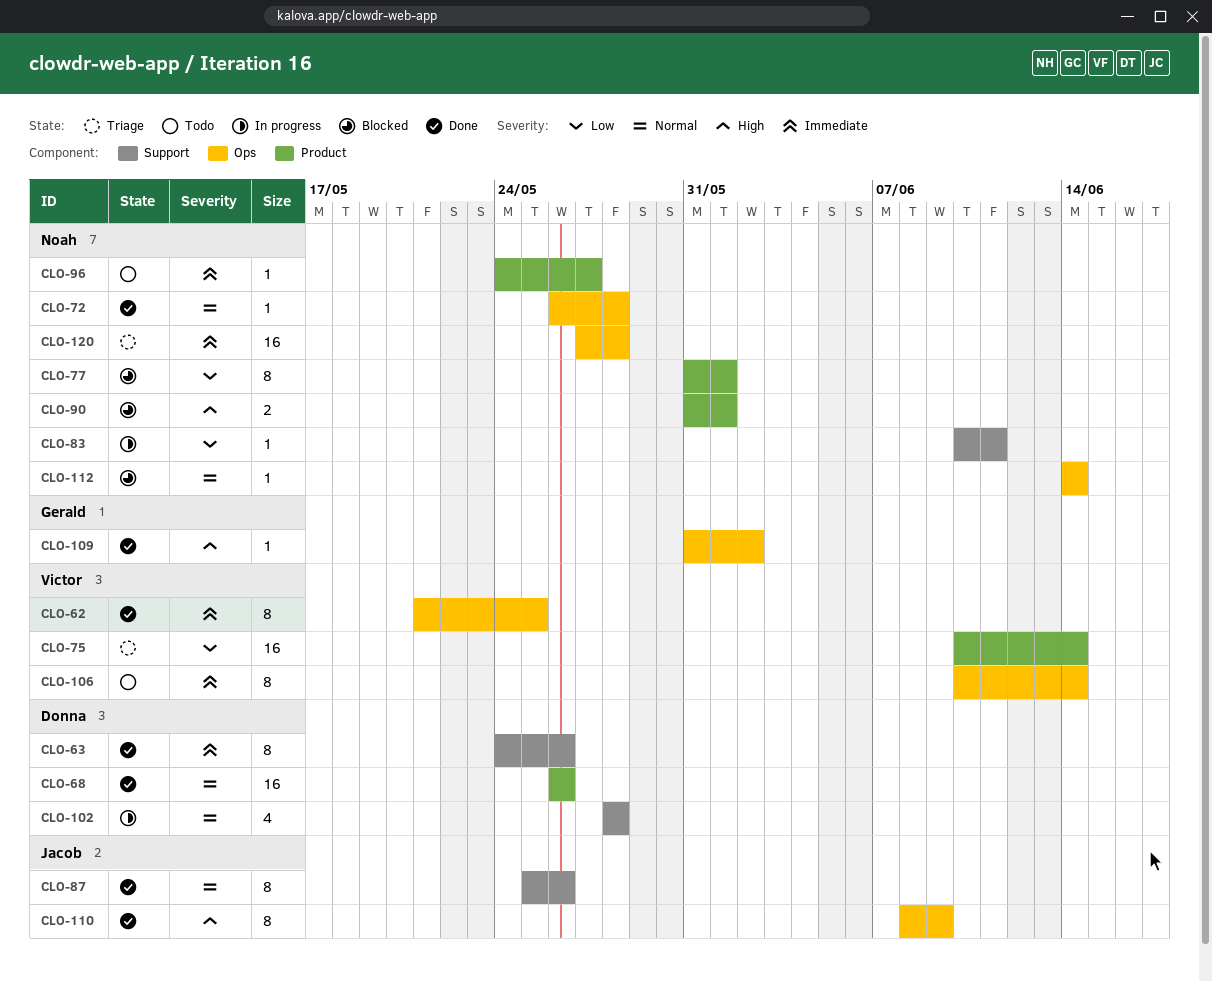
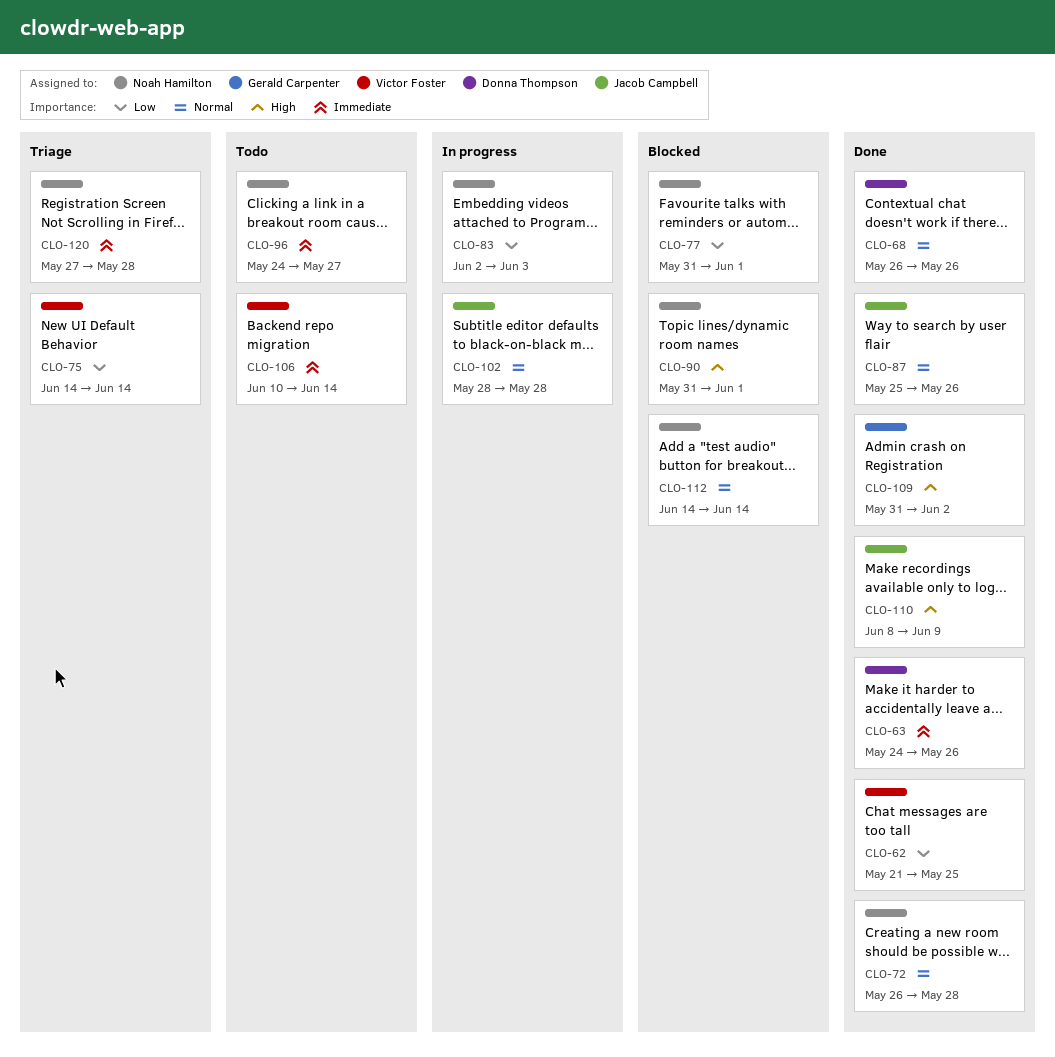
CLO-62, priority: Immediate -> Low
CLO-75, start: Jun 10 -> Jun 14
CLO-83, start: Jun 10 -> Jun 2
CLO-83, due: Jun 11 -> Jun 3
CLO-102, owner: Donna Thompson -> Jacob Campbell

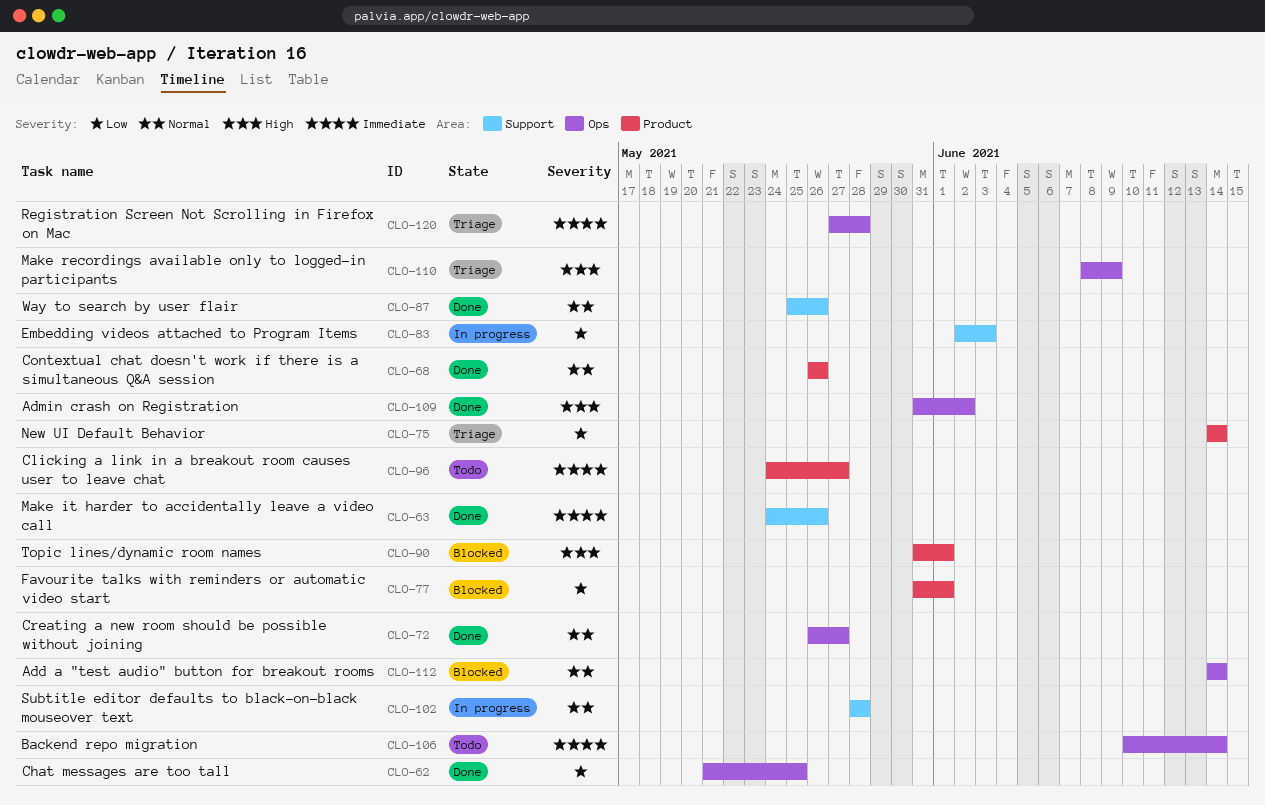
CLO-72, due: May 28 -> May 27
CLO-110, status: Done -> Triage

